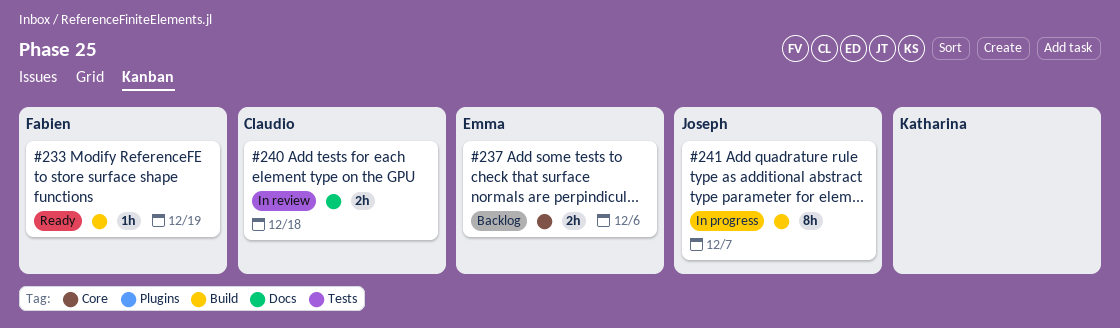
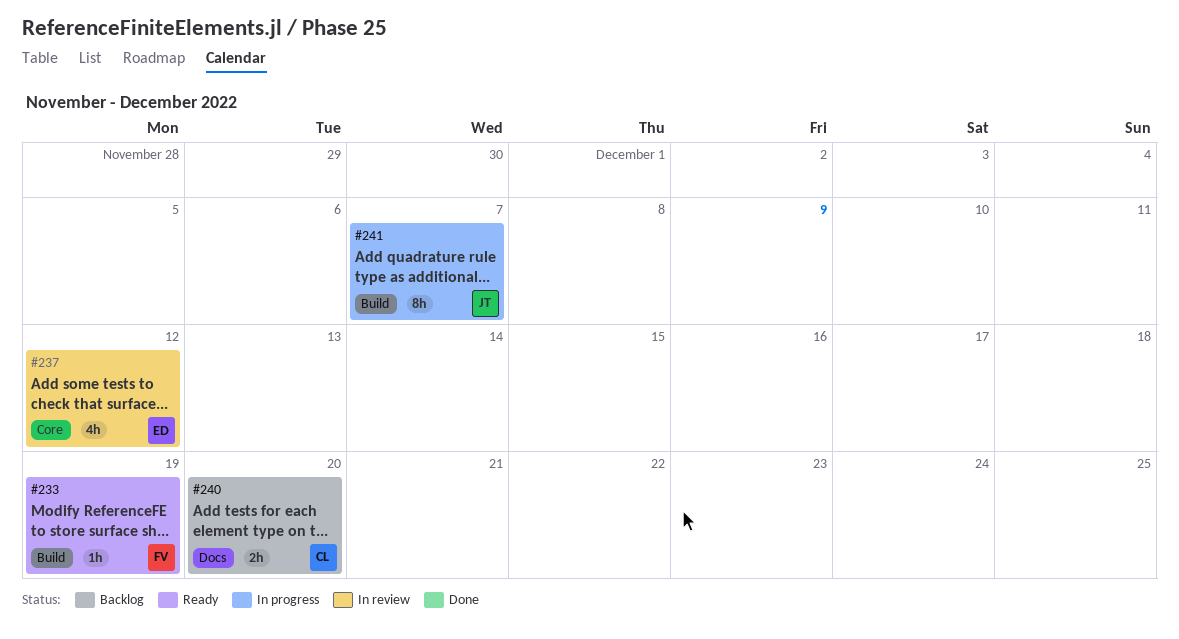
#237, status: Backlog -> In review
#237, estimate: 2h -> 4h
#237, due: Dec 6 -> Dec 12
#240, status: In review -> Backlog
#240, due: Dec 18 -> Dec 20

